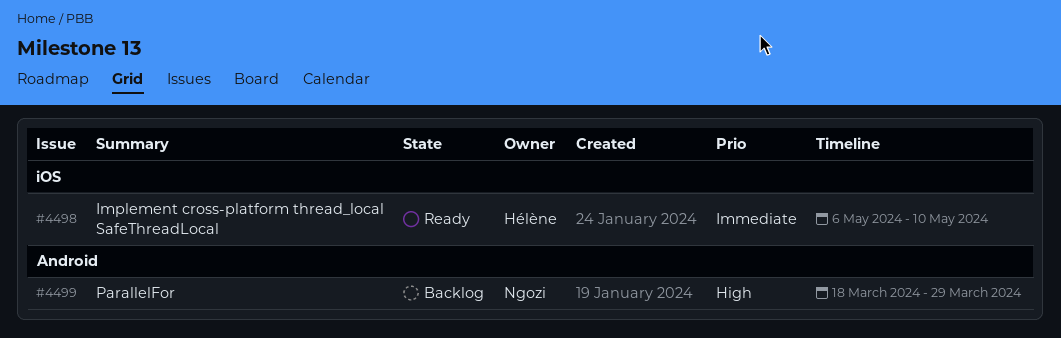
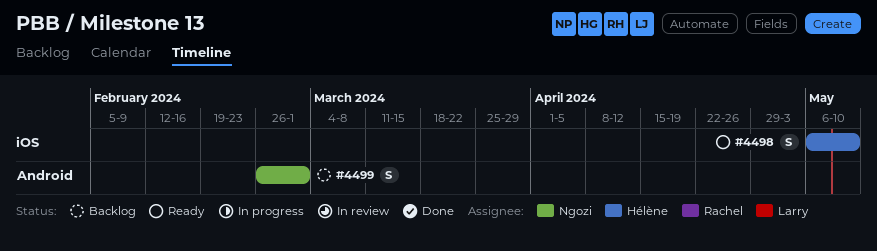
#4499, start: Mar 18 -> Feb 26
#4499, due: Mar 29 -> Mar 1

